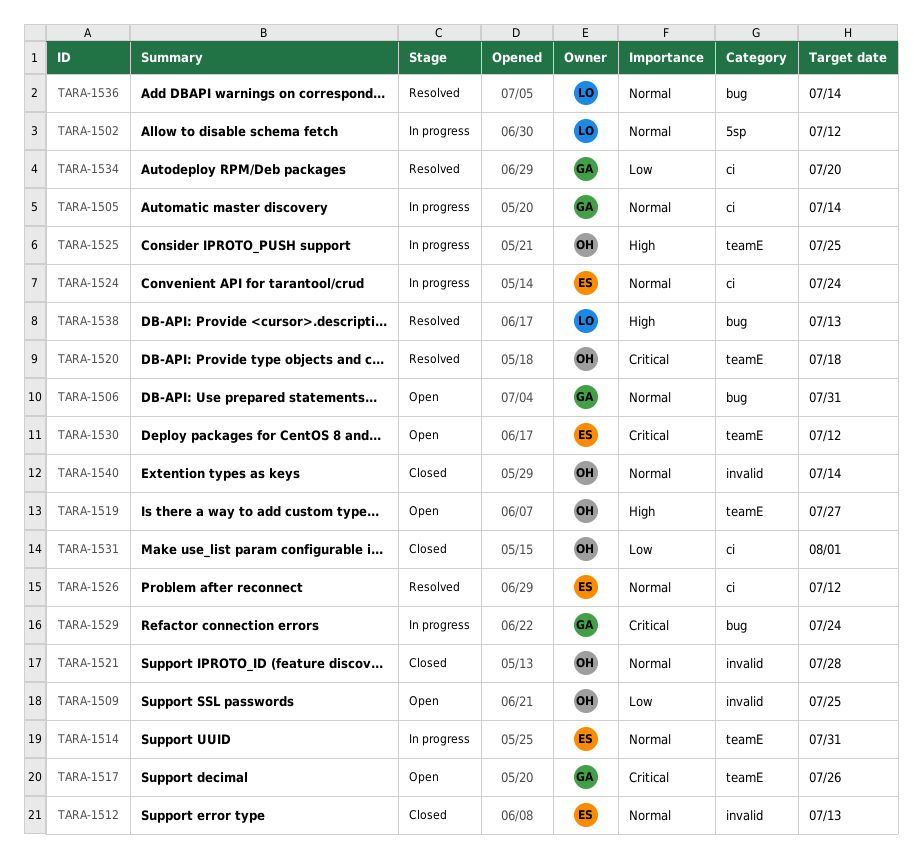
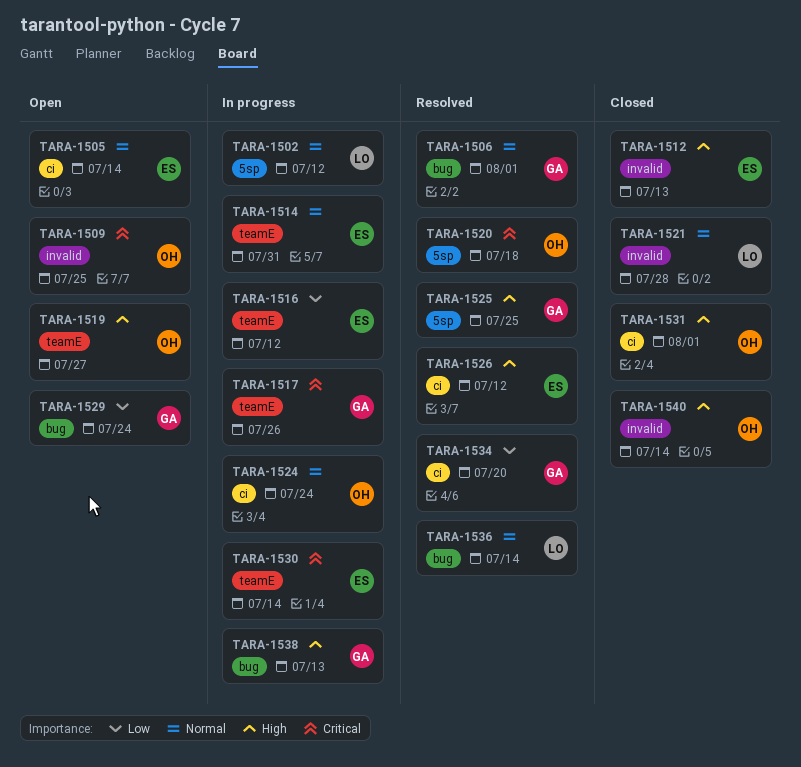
TARA-1505, status: In progress -> Open
TARA-1505, owner: GA -> ES
TARA-1506, status: Open -> Resolved
TARA-1506, due: Jul 31 -> Aug 1
TARA-1509, priority: Low -> Critical
TARA-1512, priority: Normal -> High
TARA-1516: none -> present
TARA-1517, status: Open -> In progress
TARA-1520, label: teamE -> 5sp
TARA-1521, owner: OH -> LO
TARA-1524, owner: ES -> OH
TARA-1525, status: In progress -> Resolved
TARA-1525, owner: OH -> GA
TARA-1525, label: teamE -> 5sp
TARA-1526, priority: Normal -> High
TARA-1529, status: In progress -> Open
TARA-1529, priority: Critical -> Low
TARA-1530, status: Open -> In progress
TARA-1530, due: Jul 12 -> Jul 14
TARA-1531, priority: Low -> High
TARA-1538, status: Resolved -> In progress
TARA-1538, owner: LO -> GA
TARA-1540, priority: Normal -> High

